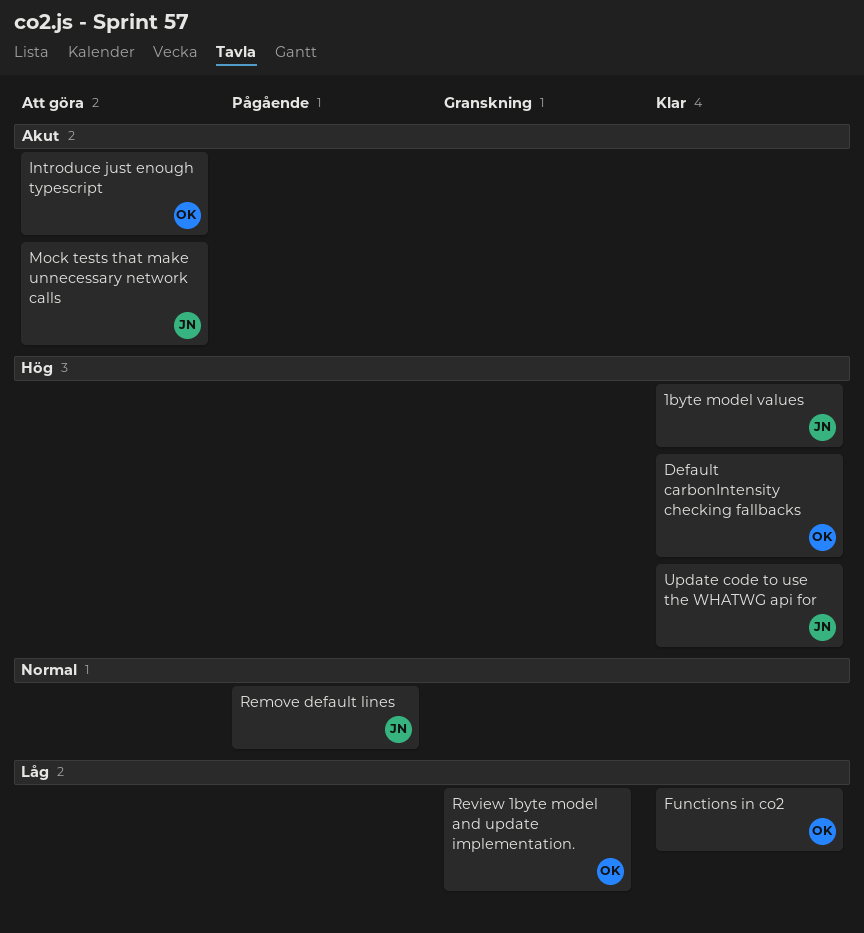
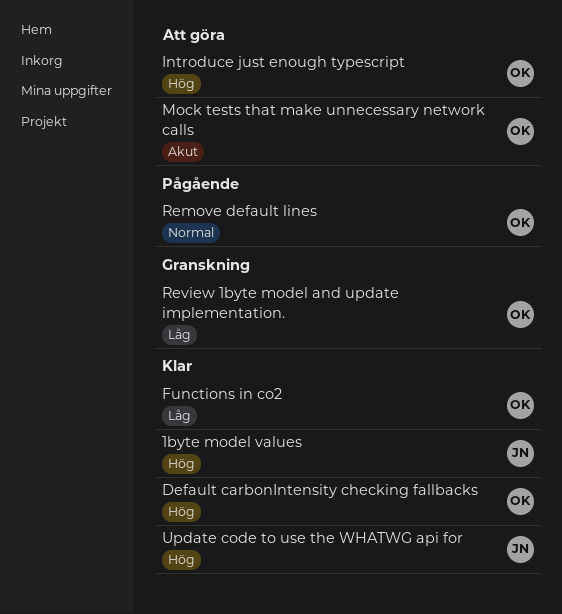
Introduce just enough typescript, priority: Akut -> Hög
Mock tests that make unnecessary network calls, owner: JN -> OK
Remove default lines, owner: JN -> OK

